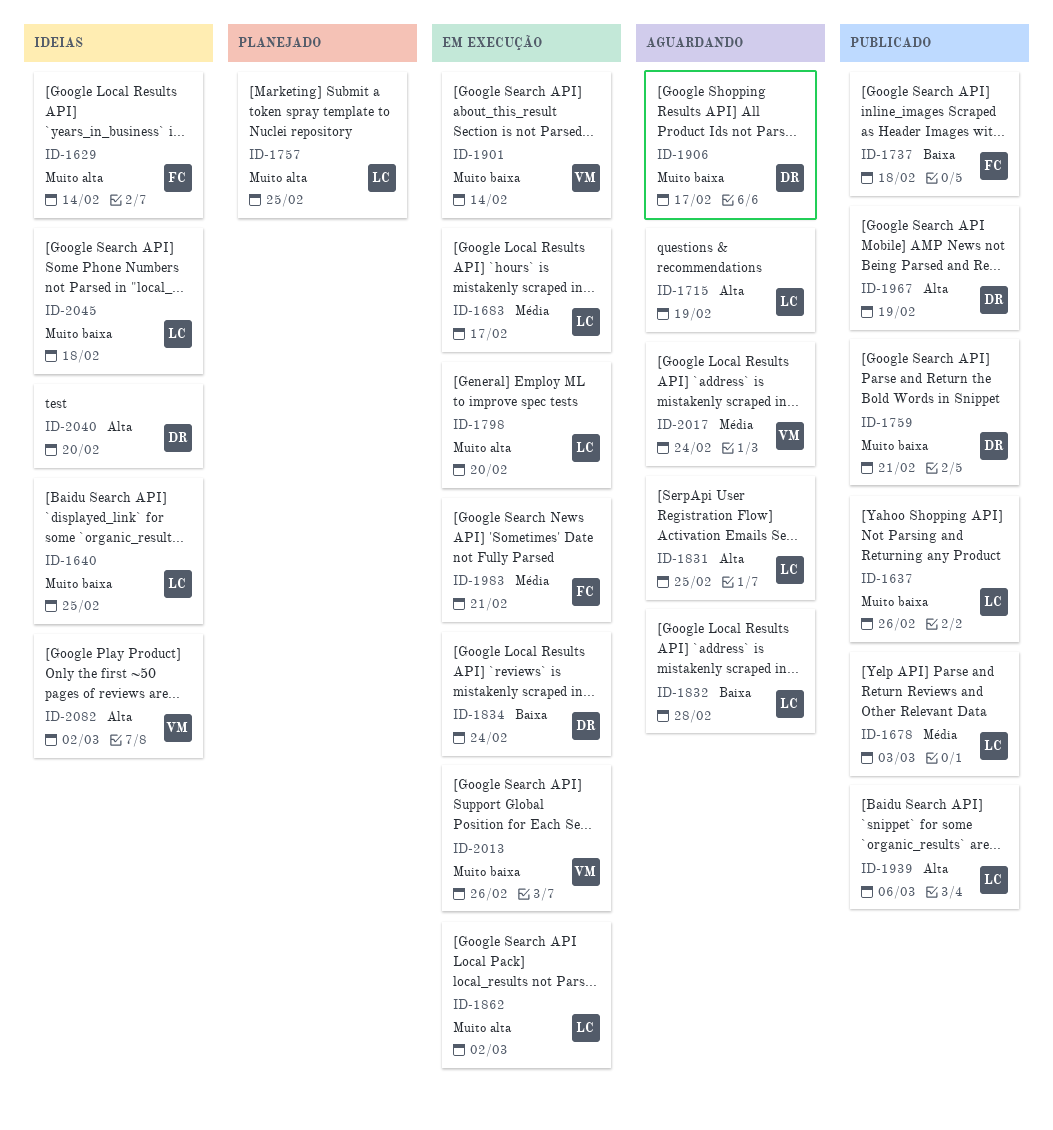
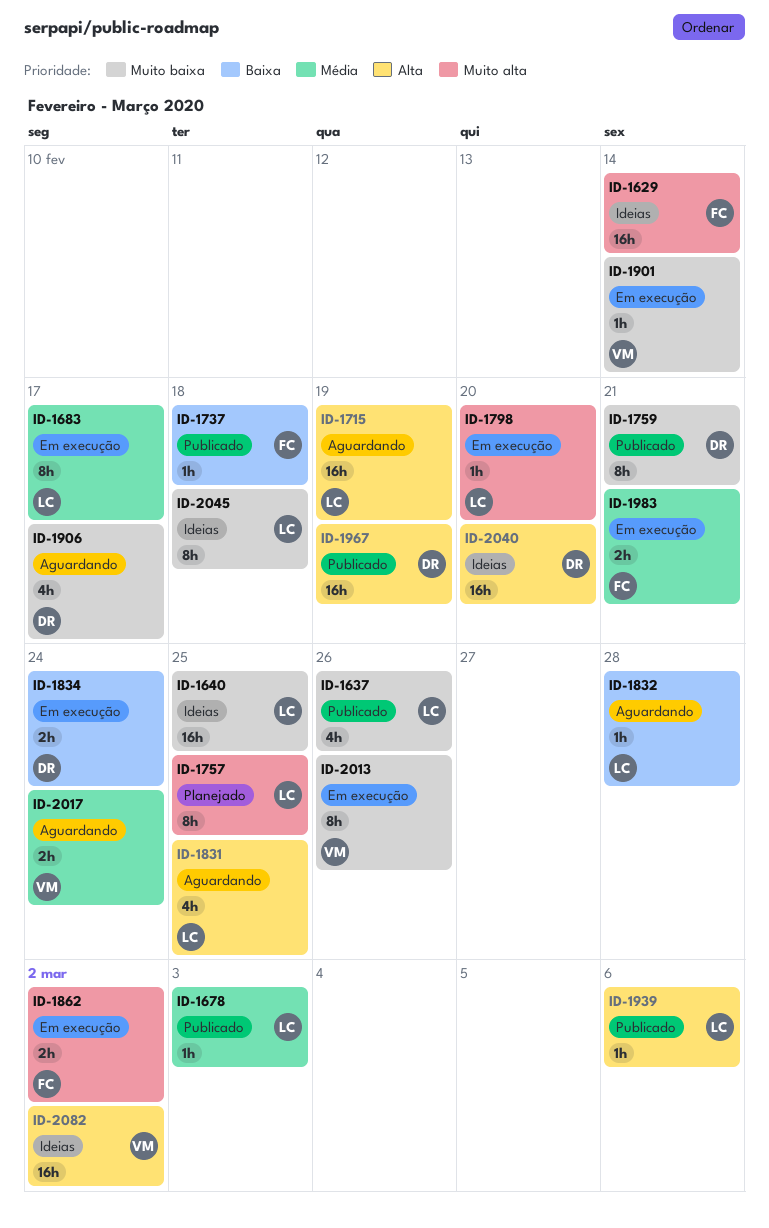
ID-1862, owner: LC -> FC

